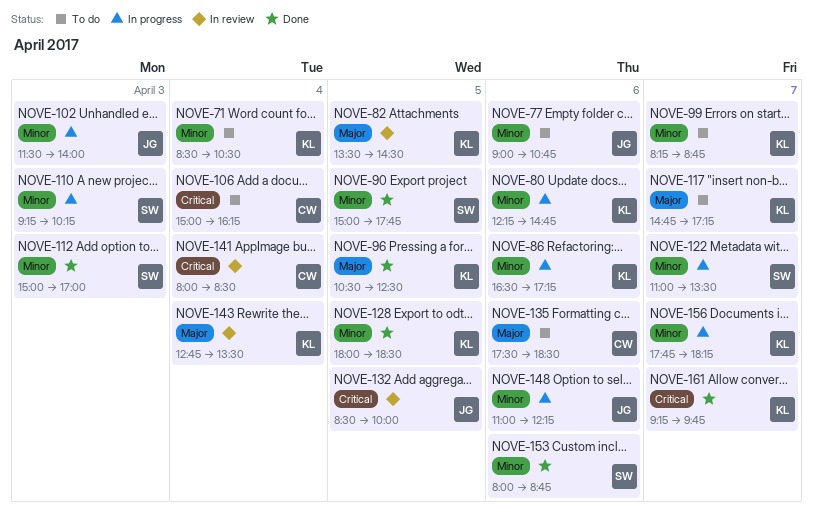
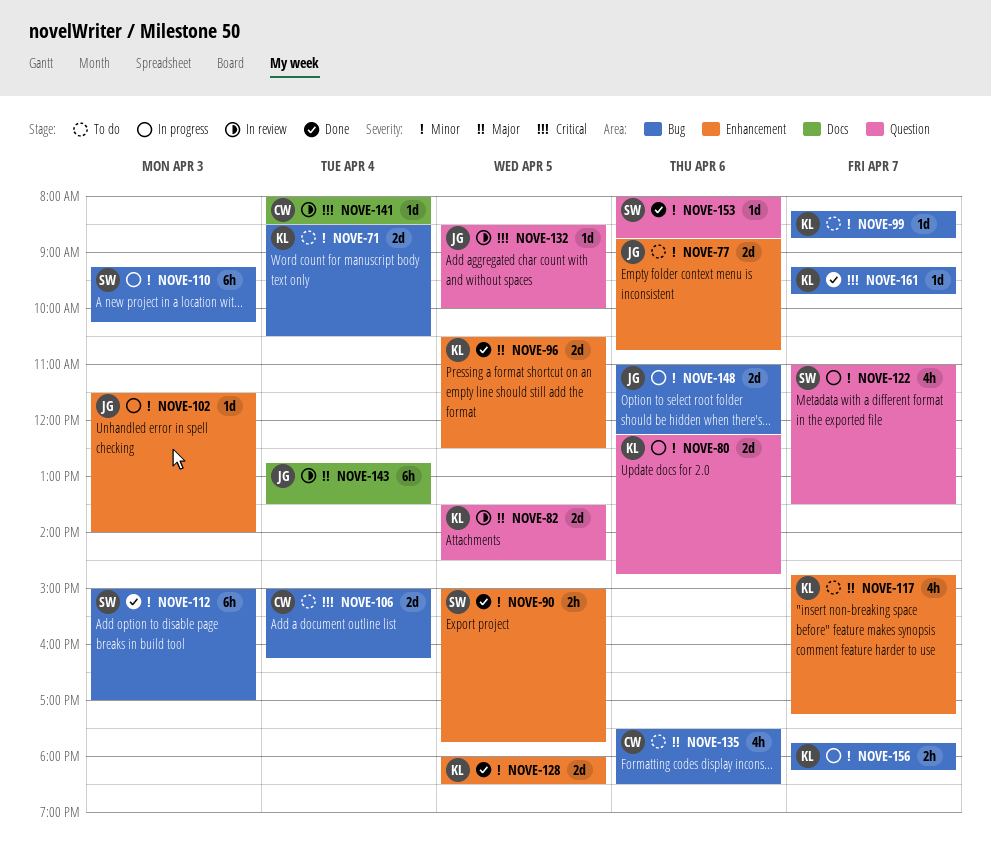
NOVE-77, begins: 09:00 -> 08:45
NOVE-86: present -> none
NOVE-143, owner: KL -> JG

